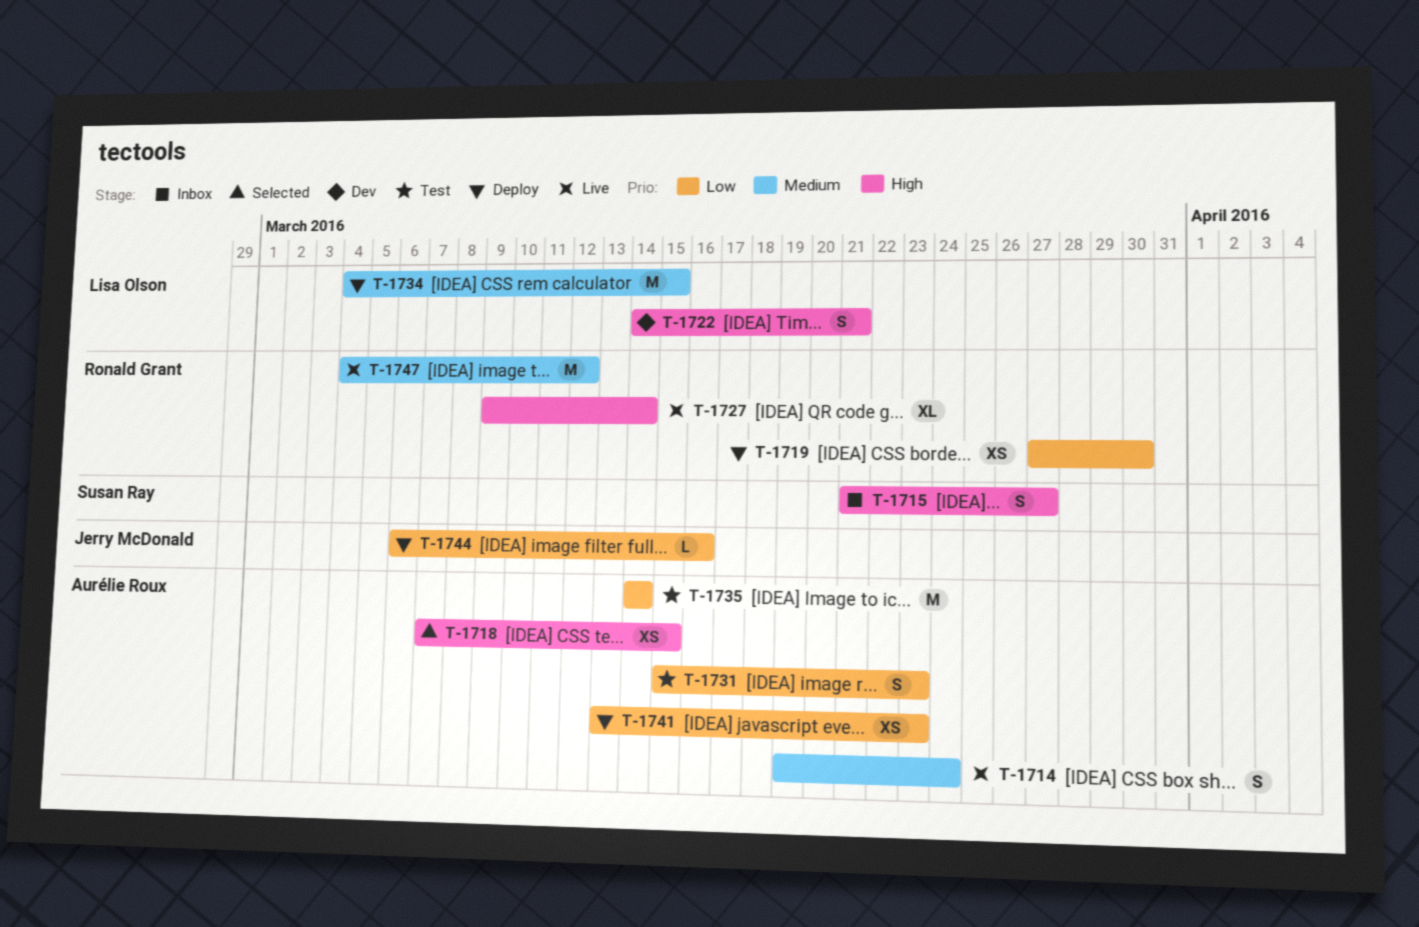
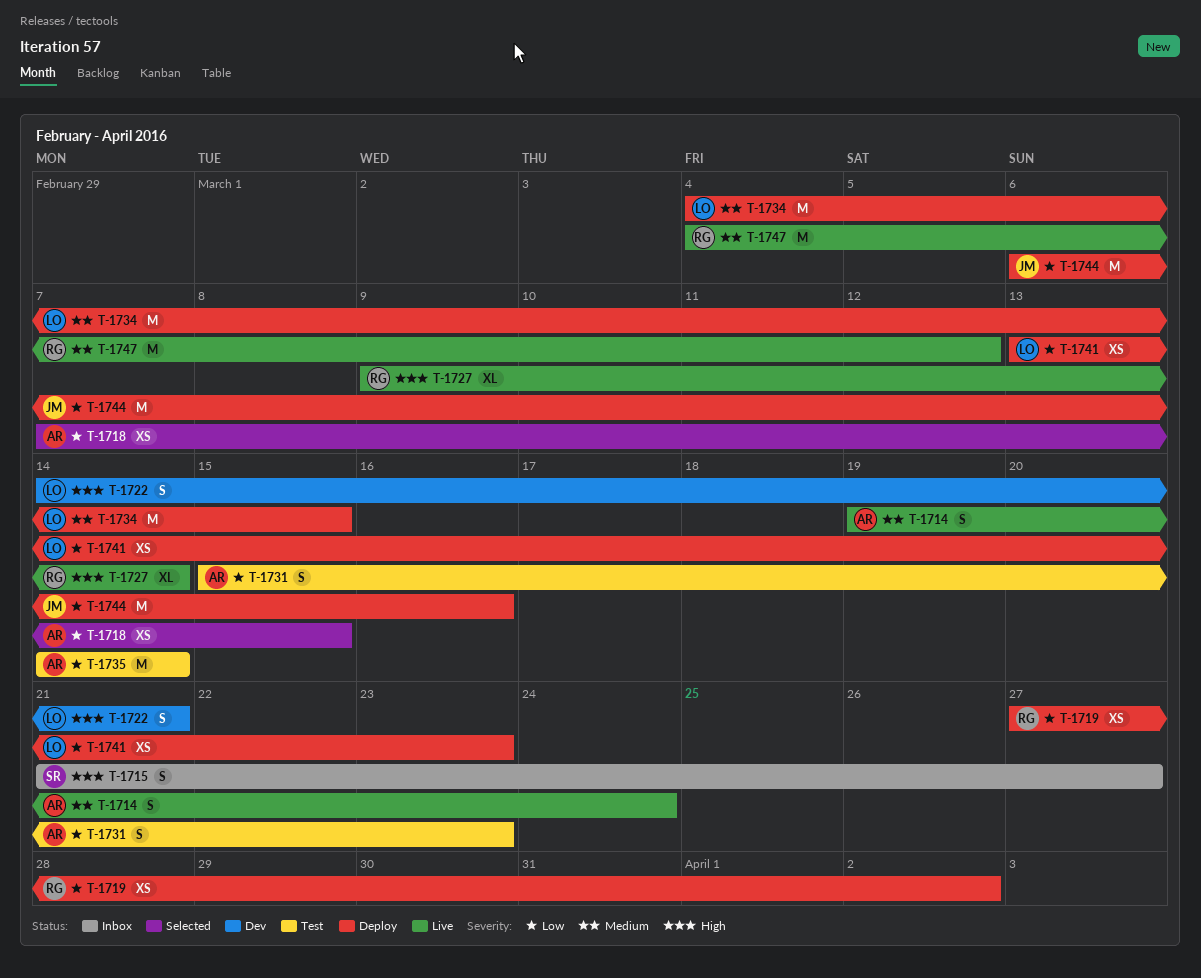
T-1718, priority: High -> Low
T-1719, due: Mar 30 -> Apr 2
T-1741, owner: Aurélie Roux -> Lisa Olson
T-1744, estimate: L -> M

